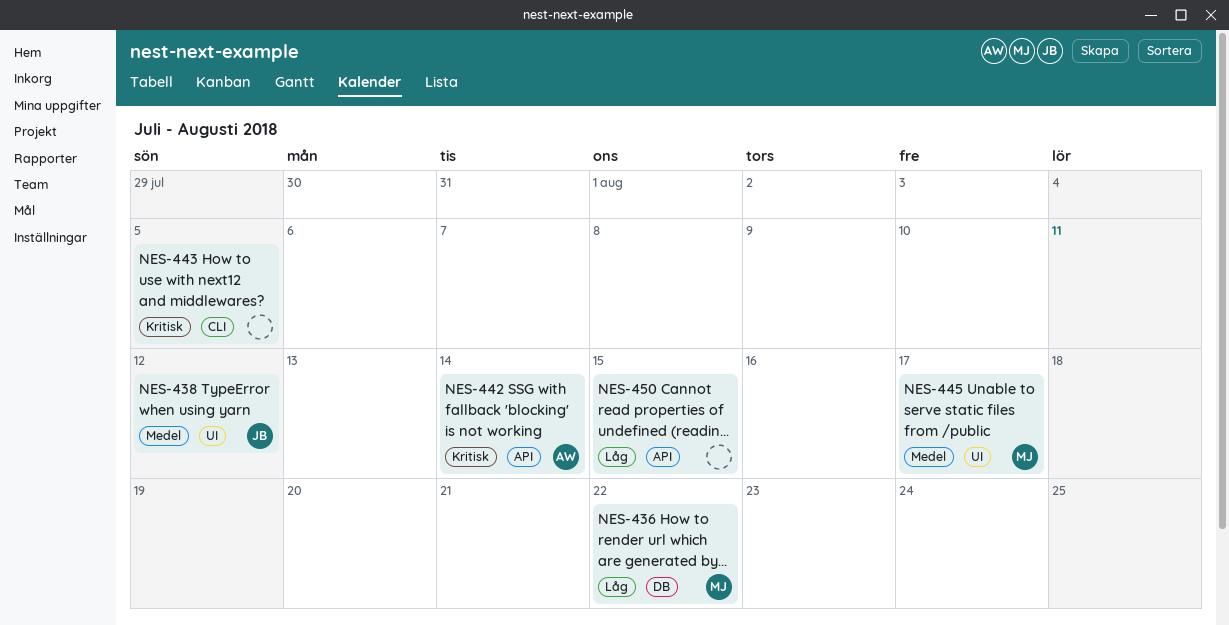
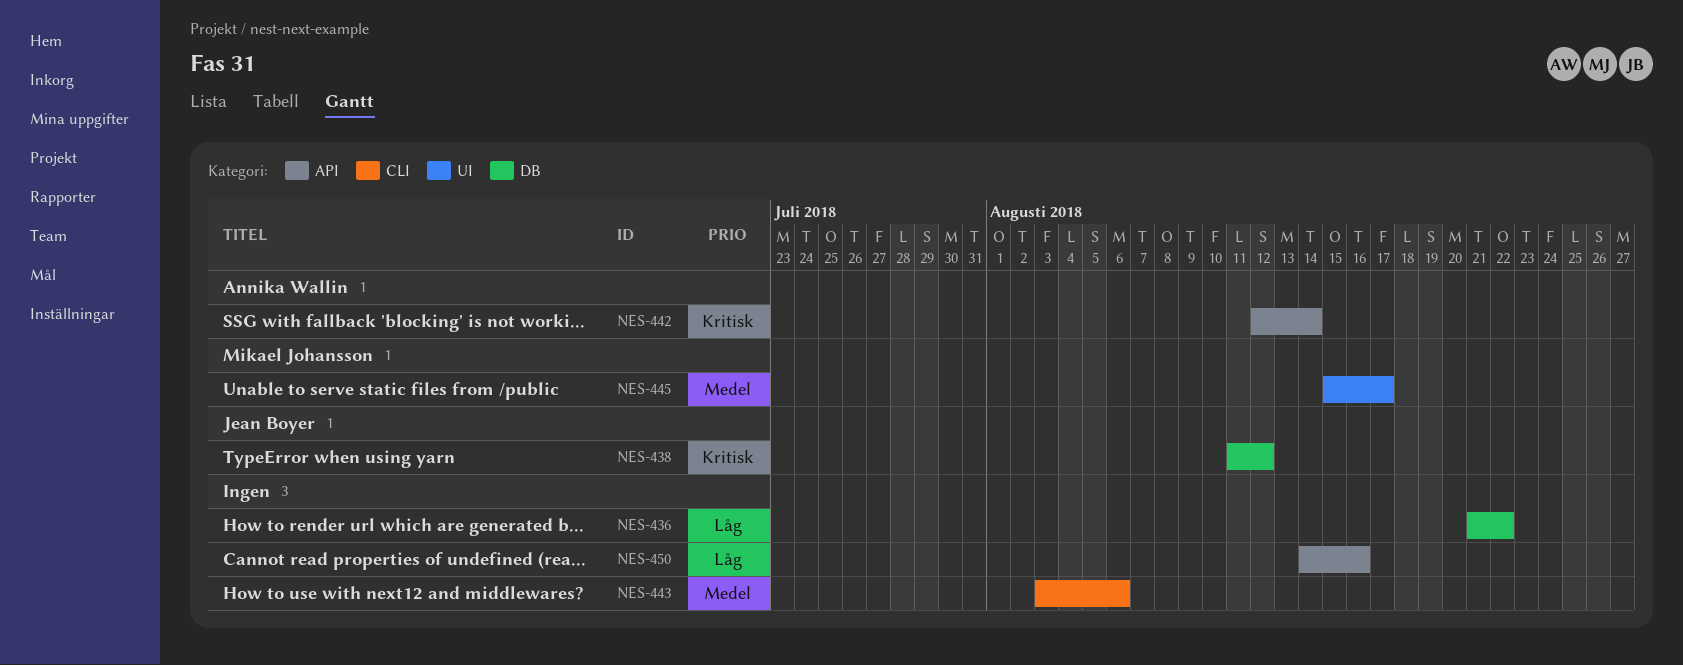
NES-436, owner: Mikael Johansson -> none
NES-438, priority: Medel -> Kritisk
NES-438, label: UI -> DB
NES-443, priority: Kritisk -> Medel
NES-443, due: Aug 5 -> Aug 6
NES-450, due: Aug 15 -> Aug 16

